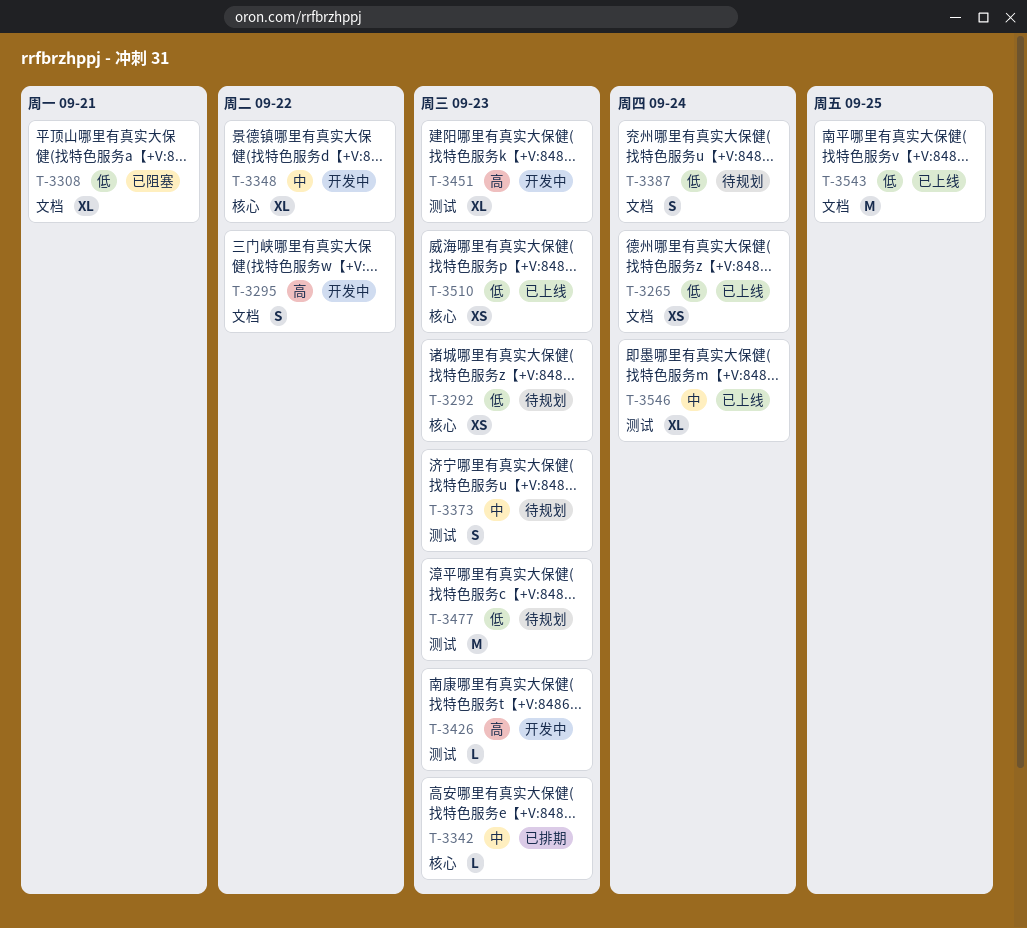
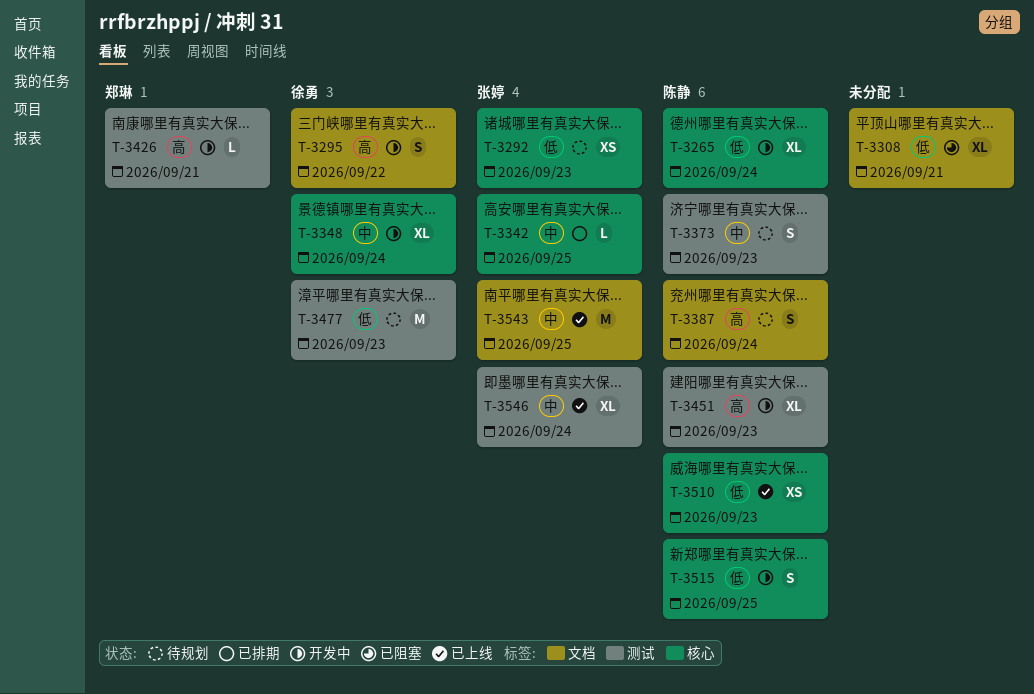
T-3265, status: 已上线 -> 开发中
T-3265, label: 文档 -> 核心
T-3265, estimate: XS -> XL
T-3342, due: Sep 23 -> Sep 25
T-3348, due: Sep 22 -> Sep 24
T-3387, priority: 低 -> 高
T-3426, due: Sep 23 -> Sep 21
T-3515: none -> present
T-3543, priority: 低 -> 中

